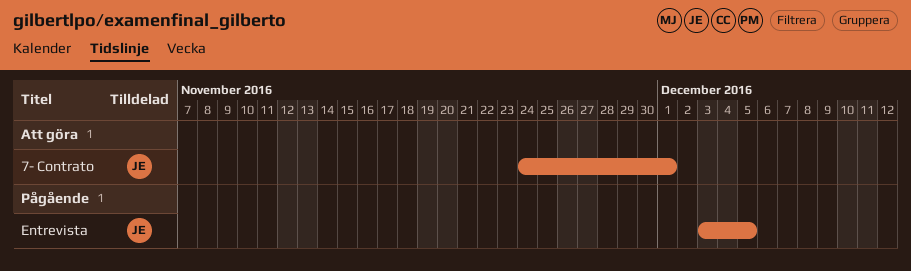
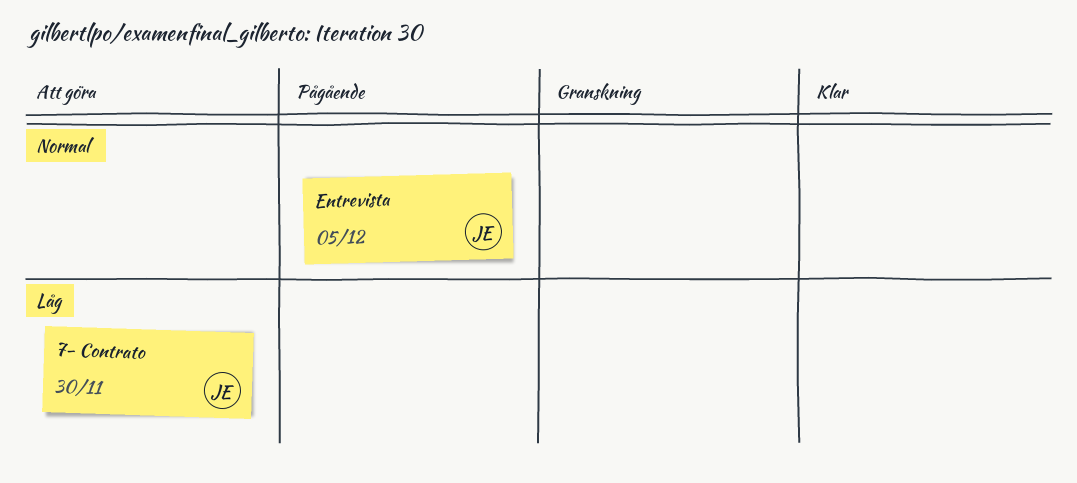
7- Contrato, due: Dec 1 -> Nov 30

